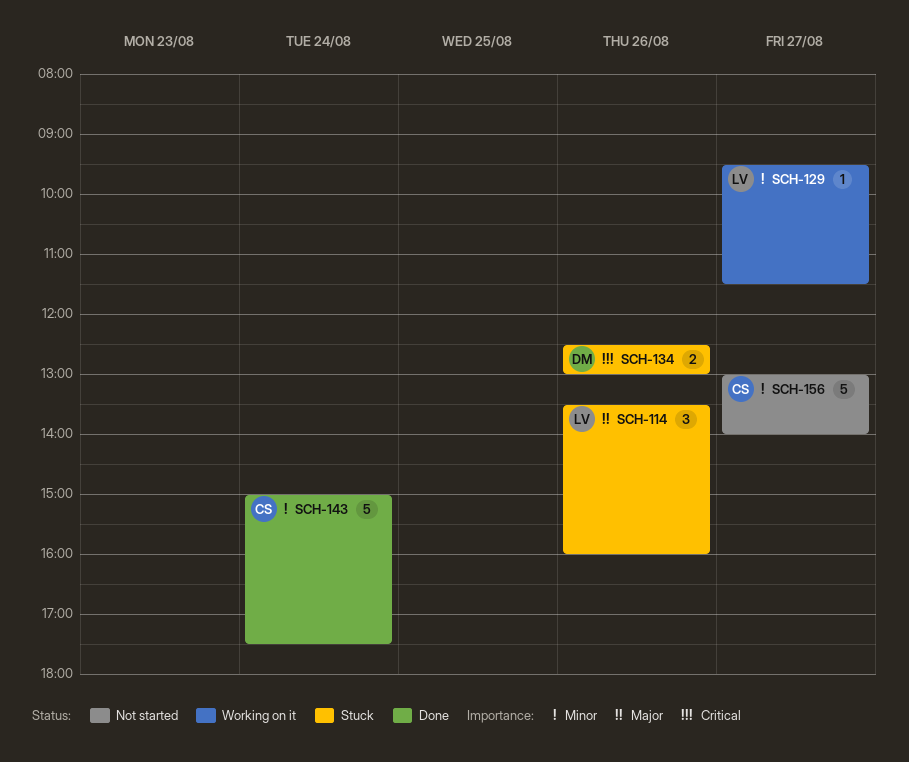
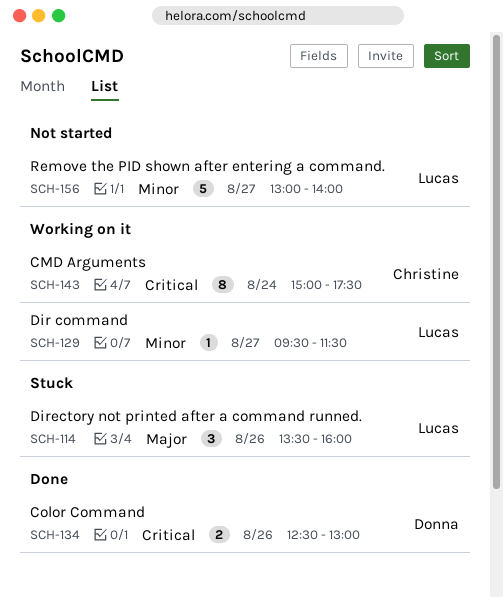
SCH-134, status: Stuck -> Done
SCH-143, status: Done -> Working on it
SCH-143, priority: Minor -> Critical
SCH-143, estimate: 5 -> 8
SCH-156, owner: Christine -> Lucas

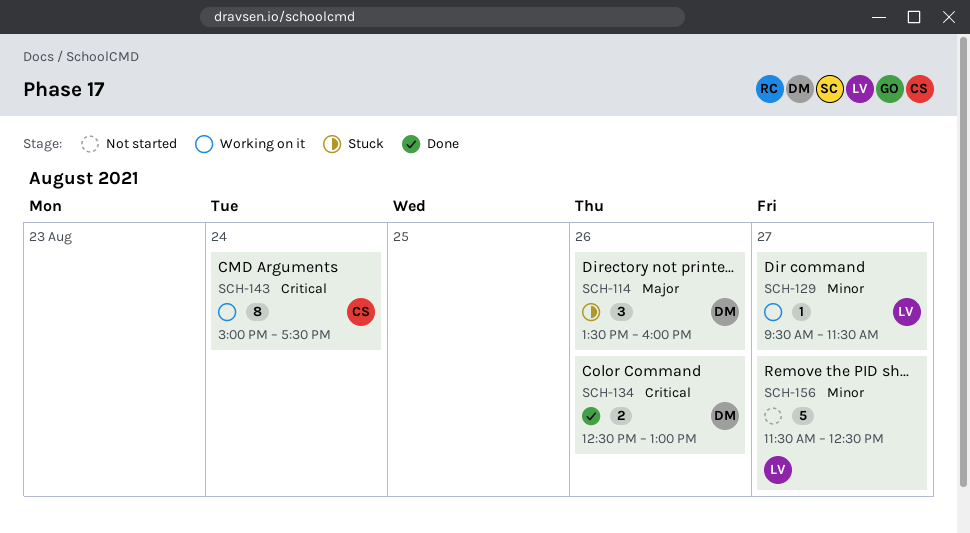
SCH-114, owner: Lucas -> Donna
SCH-156, begins: 13:00 -> 11:30
SCH-156, ends: 14:00 -> 12:30

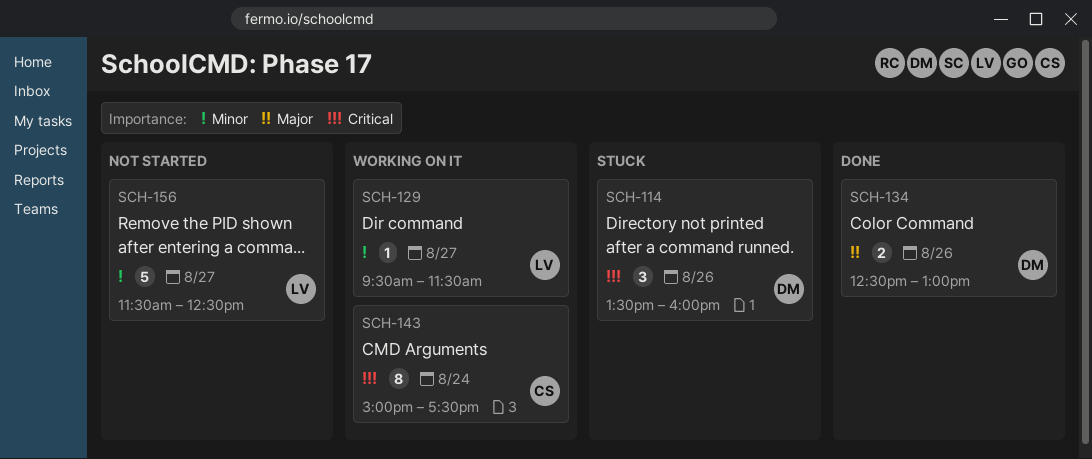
SCH-114, priority: Major -> Critical
SCH-134, priority: Critical -> Major

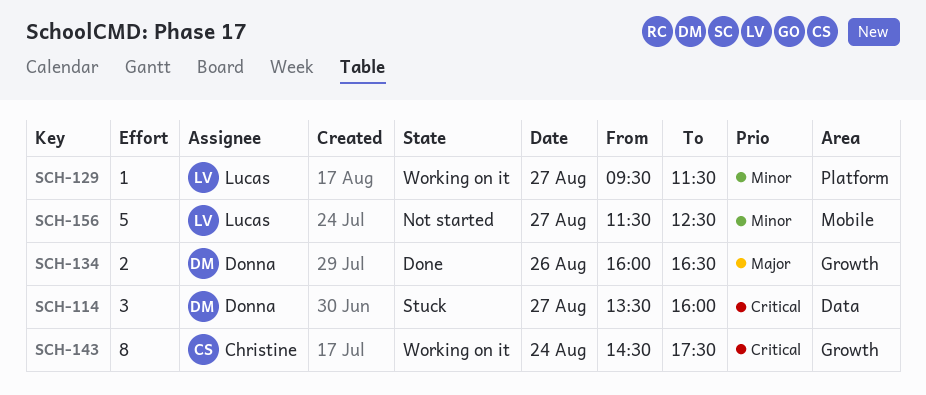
SCH-114, day: Aug 26 -> Aug 27
SCH-134, begins: 12:30 -> 16:00
SCH-134, ends: 13:00 -> 16:30
SCH-143, begins: 15:00 -> 14:30

